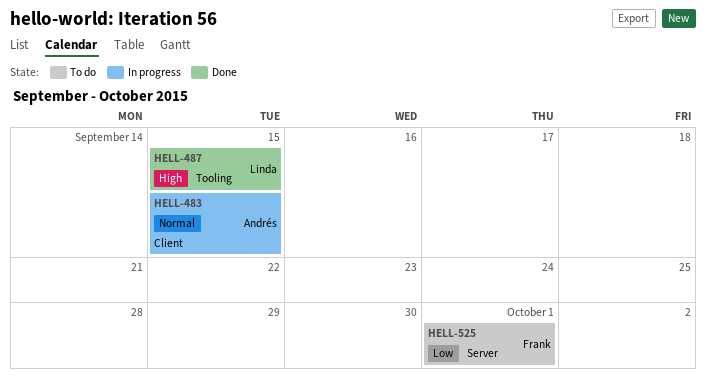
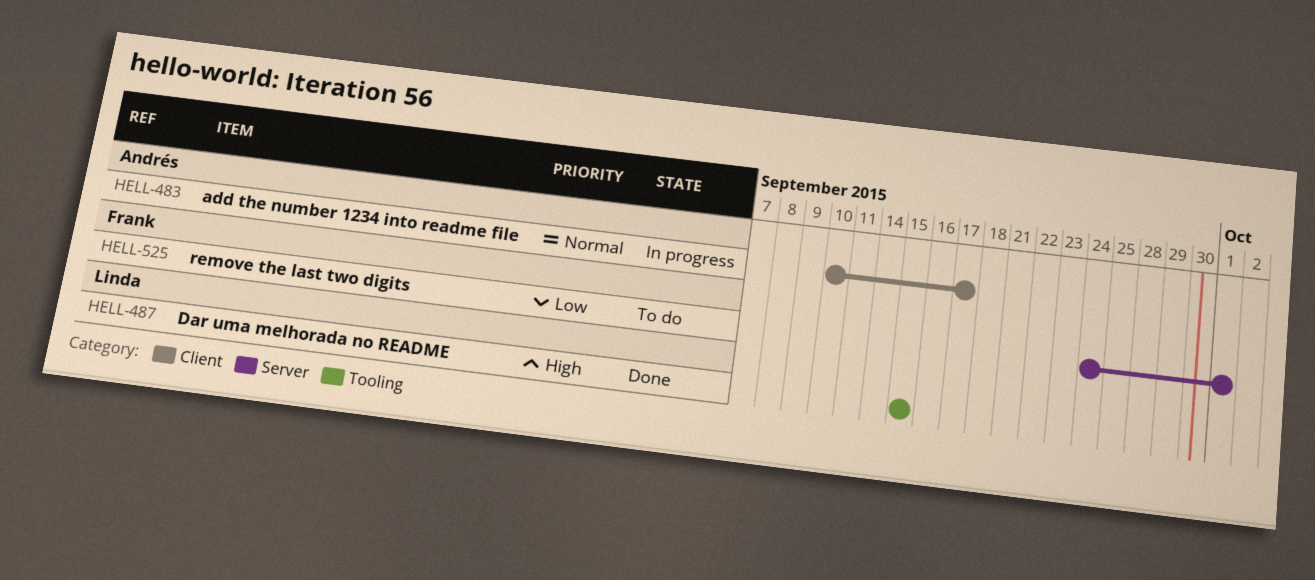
HELL-483, due: Sep 15 -> Sep 17

